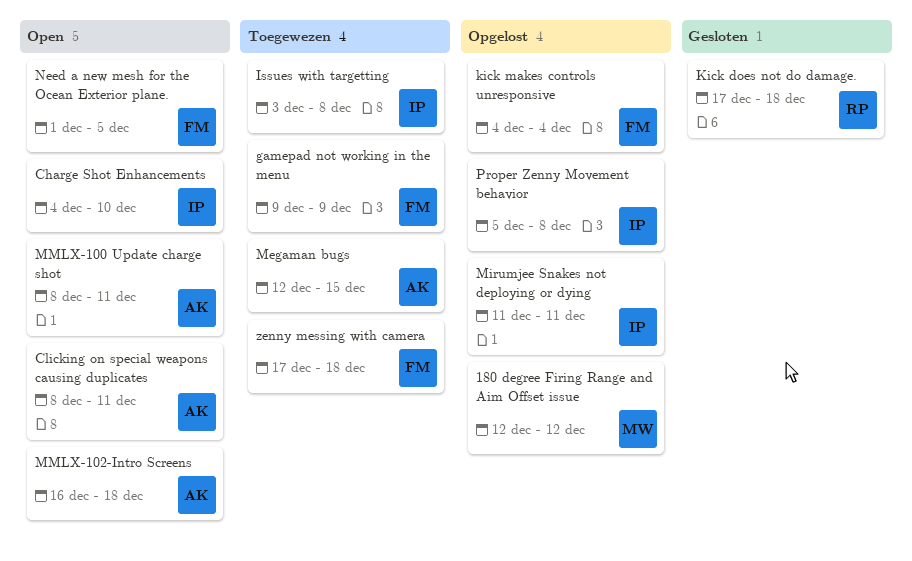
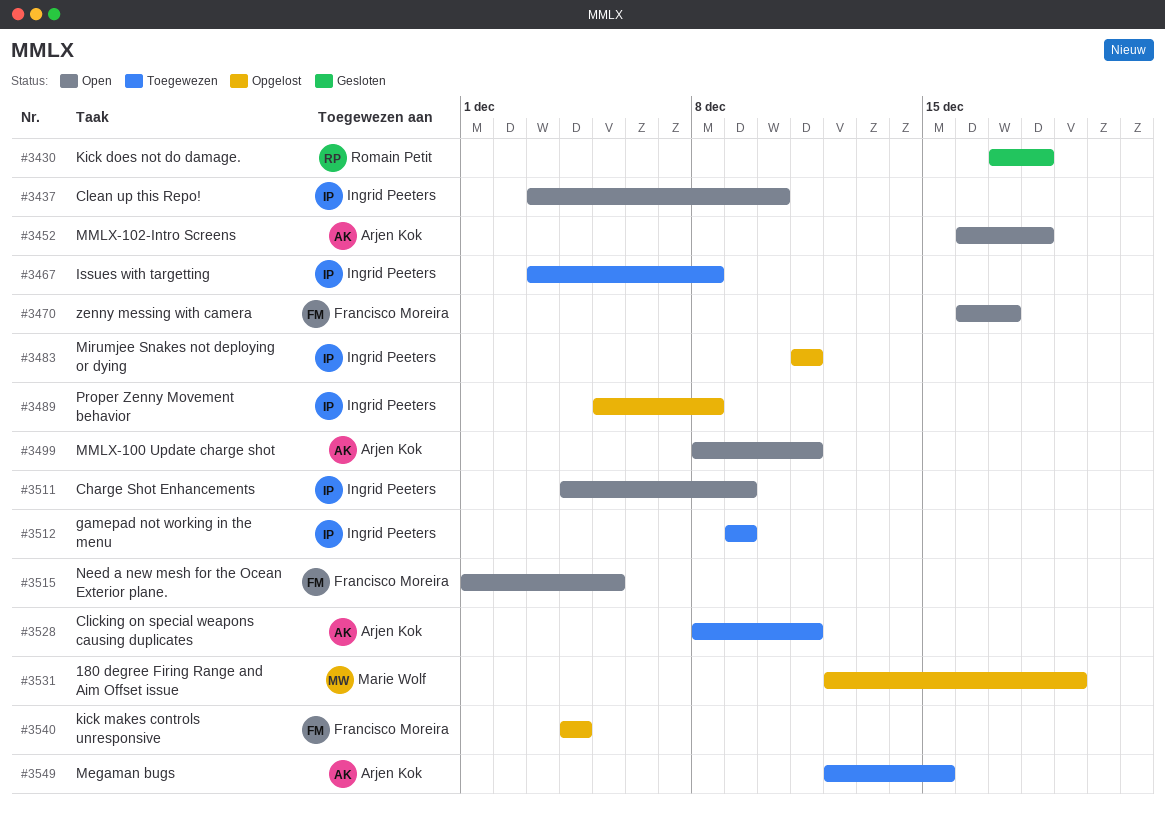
180 degree Firing Range and Aim Offset issue, due: Dec 12 -> Dec 19
Charge Shot Enhancements, due: Dec 10 -> Dec 9
Clean up this Repo!: none -> present
Clicking on special weapons causing duplicates, status: Open -> Toegewezen
gamepad not working in the menu, owner: Francisco Moreira -> Ingrid Peeters
zenny messing with camera, status: Toegewezen -> Open
zenny messing with camera, start: Dec 17 -> Dec 16
zenny messing with camera, due: Dec 18 -> Dec 17

